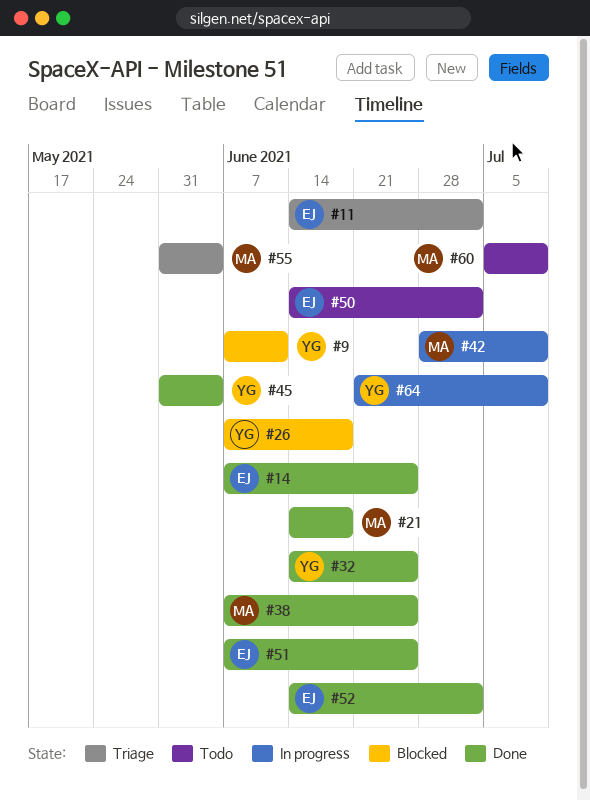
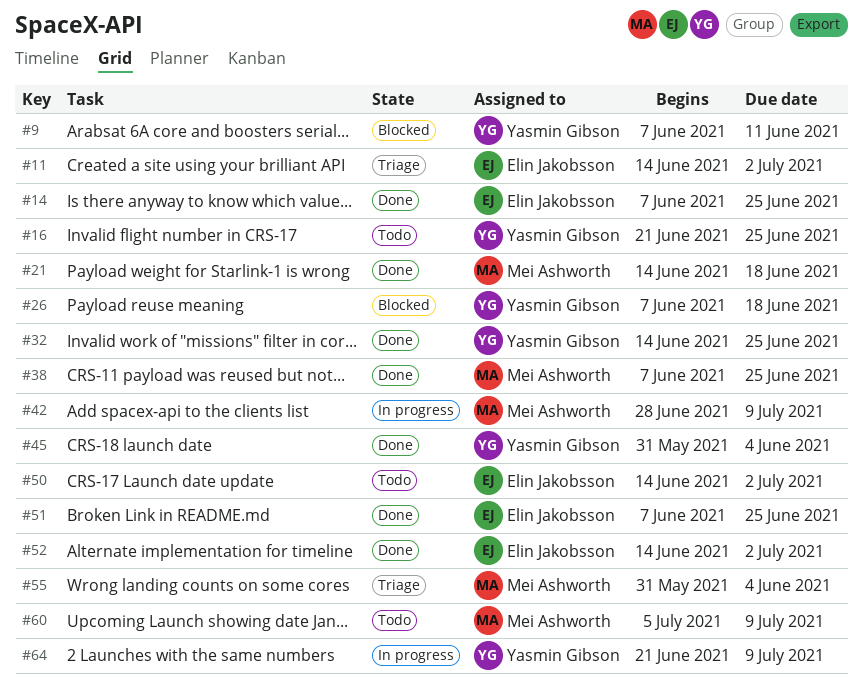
#16: none -> present

